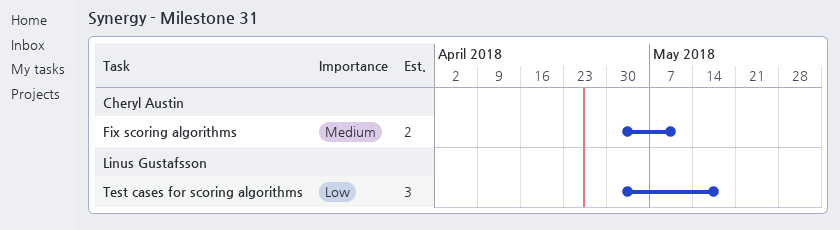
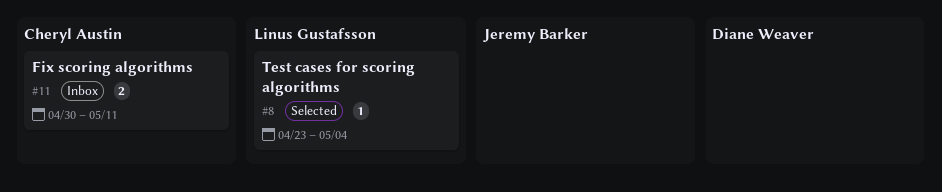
Test cases for scoring algorithms, estimate: 3 -> 1
Test cases for scoring algorithms, start: Apr 30 -> Apr 23
Test cases for scoring algorithms, due: May 18 -> May 4

